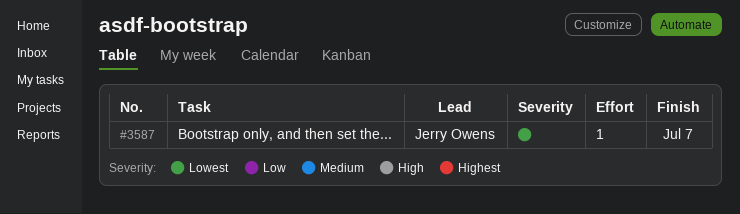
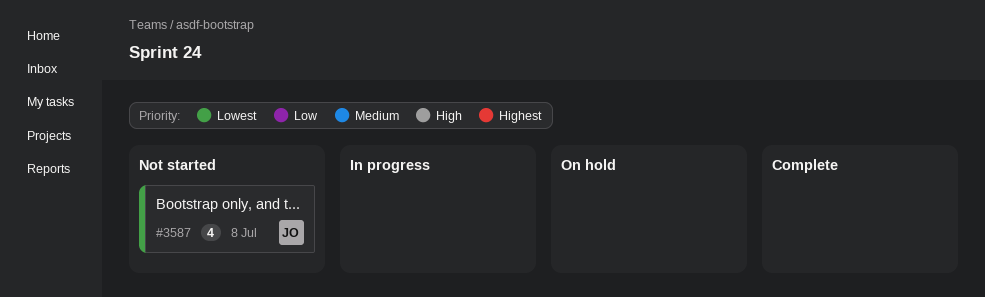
#3587, estimate: 1 -> 4
#3587, due: Jul 7 -> Jul 8

